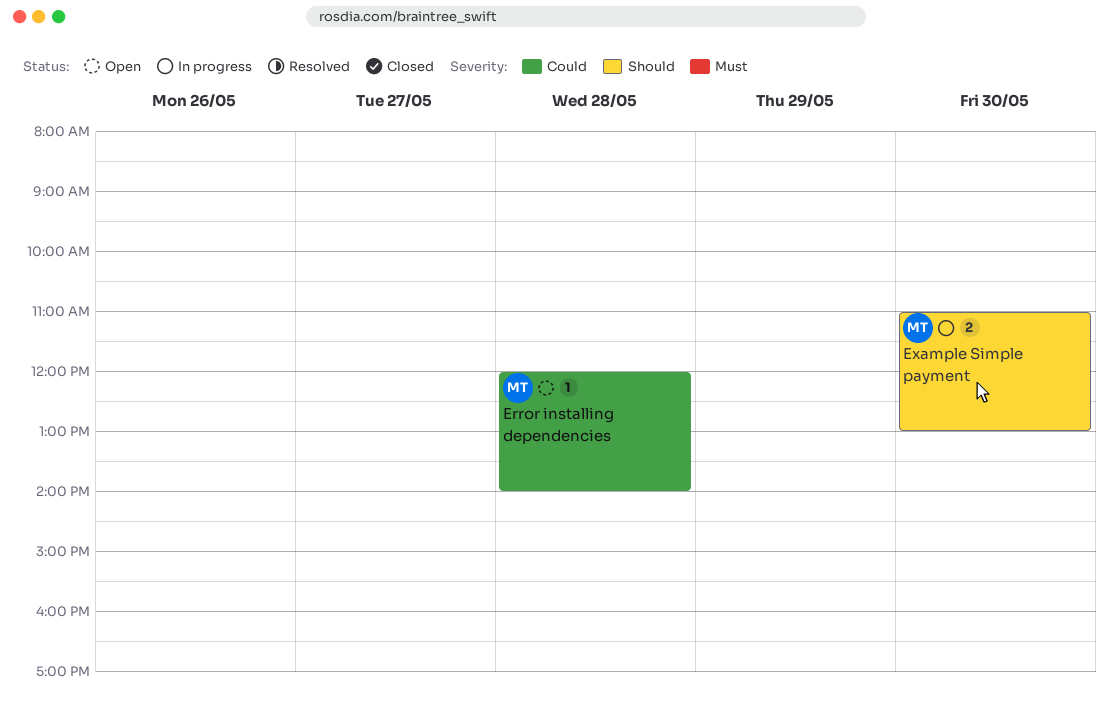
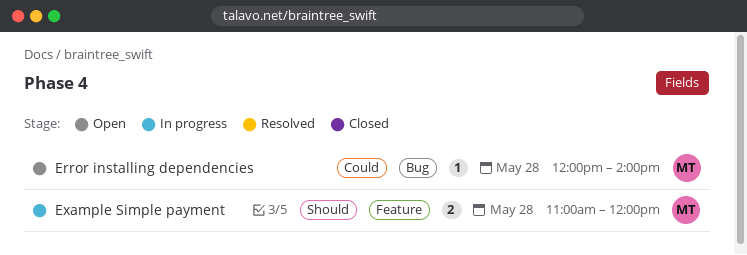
Example Simple payment, day: May 30 -> May 28
Example Simple payment, ends: 13:00 -> 12:00

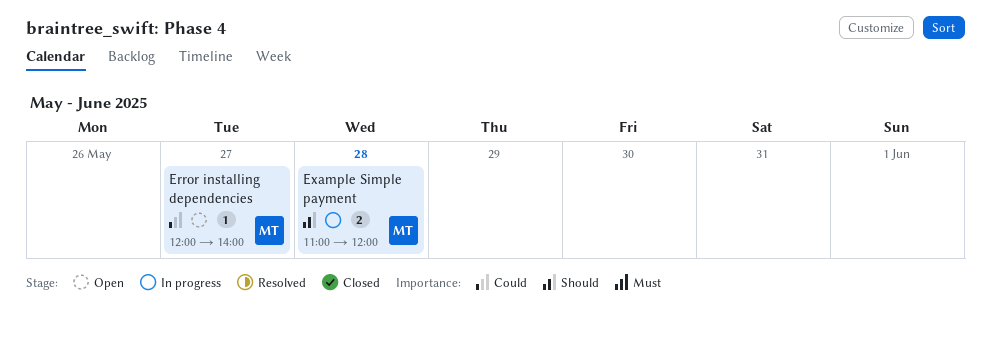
Error installing dependencies, day: May 28 -> May 27

